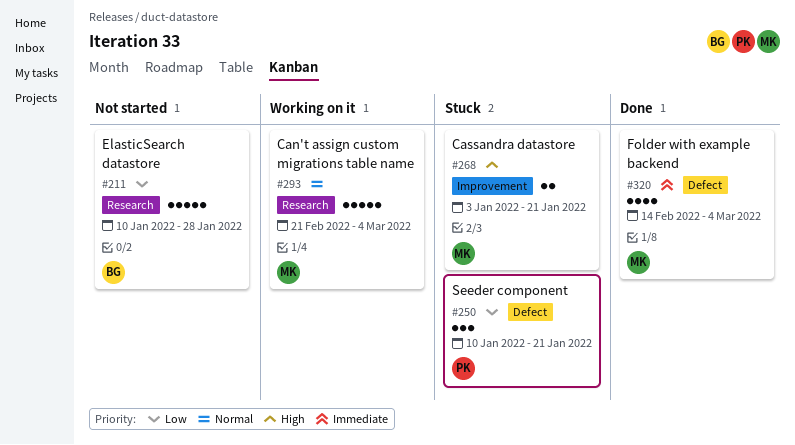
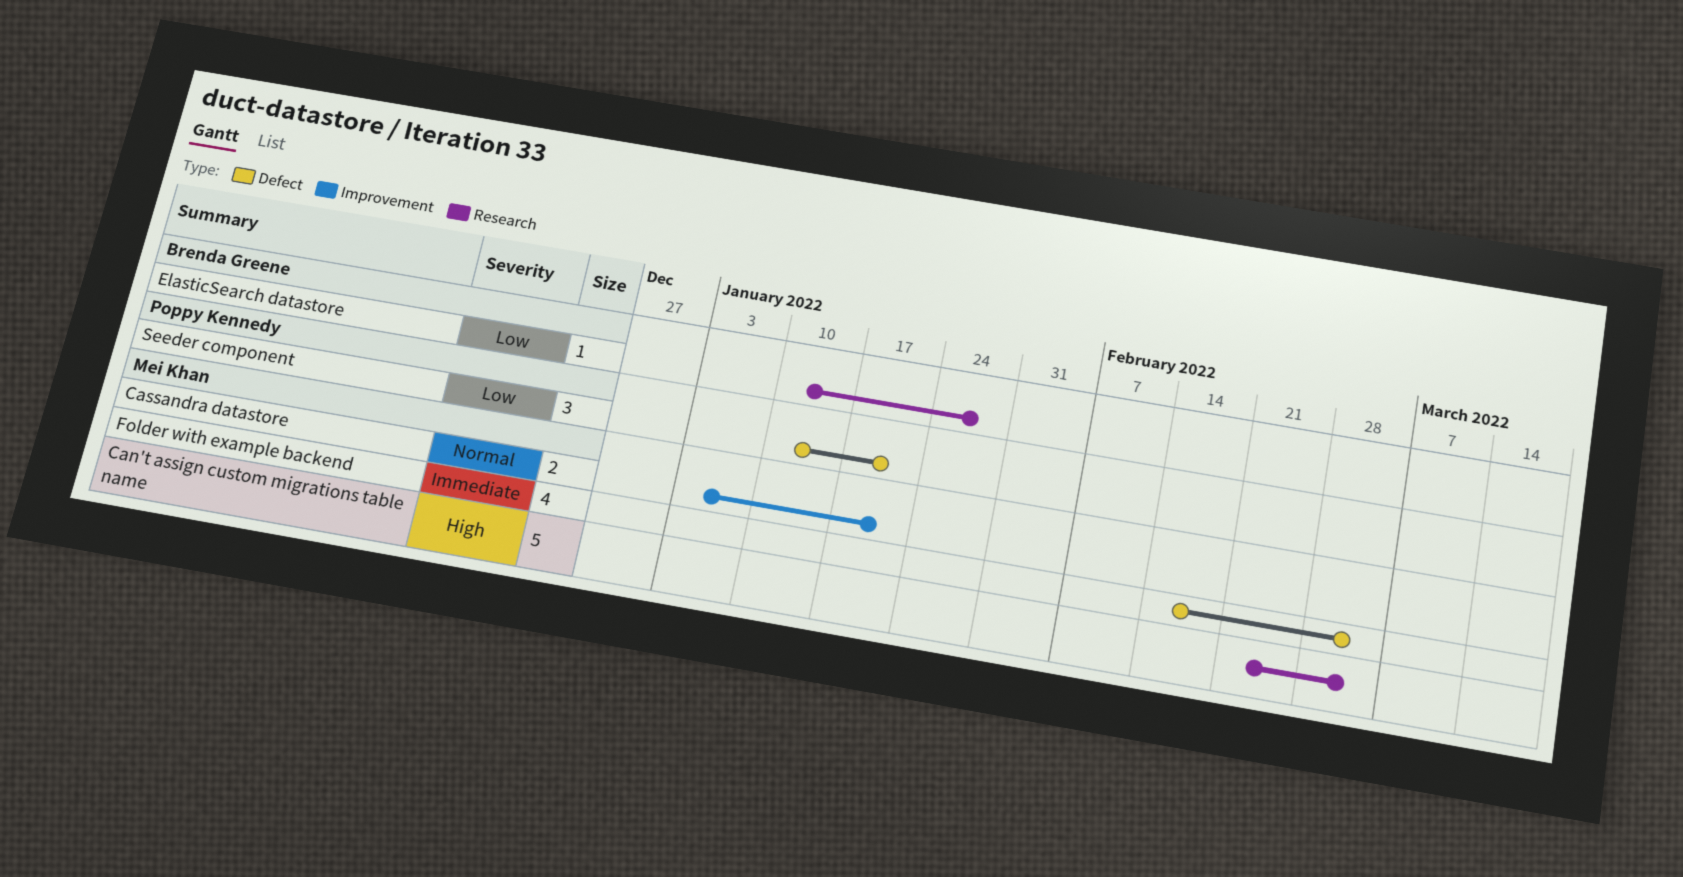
Can't assign custom migrations table name, priority: Normal -> High
Cassandra datastore, priority: High -> Normal
ElasticSearch datastore, estimate: 5 -> 1

